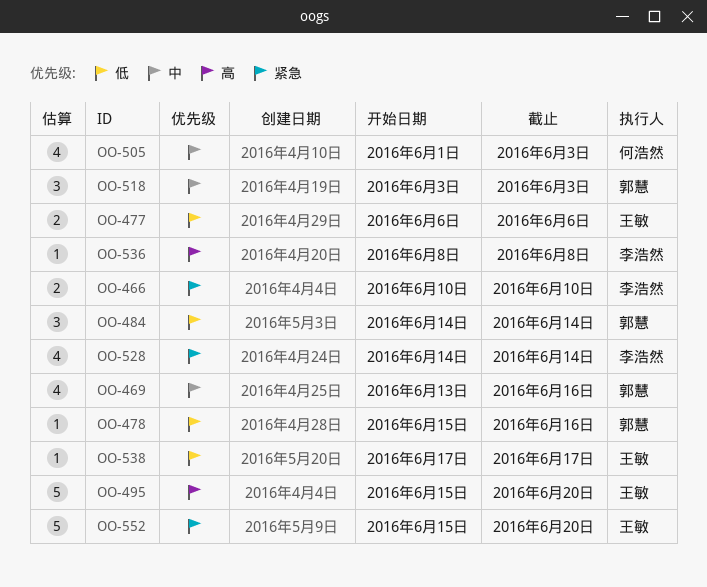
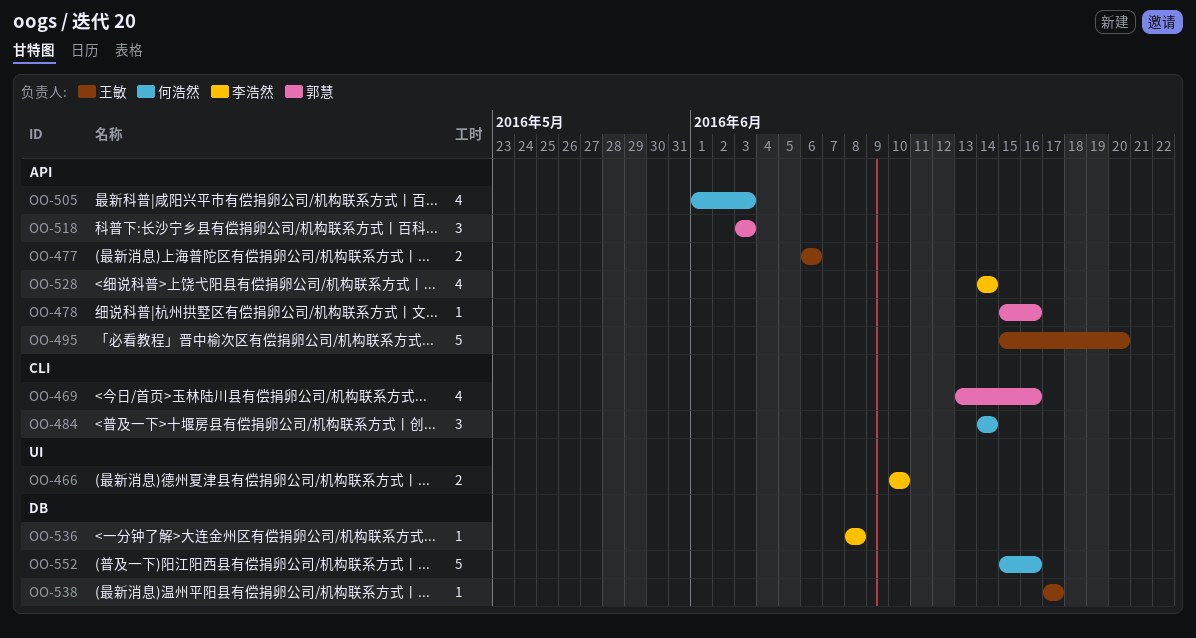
OO-484, owner: 郭慧 -> 何浩然
OO-552, owner: 王敏 -> 何浩然
OO-552, due: Jun 20 -> Jun 16

